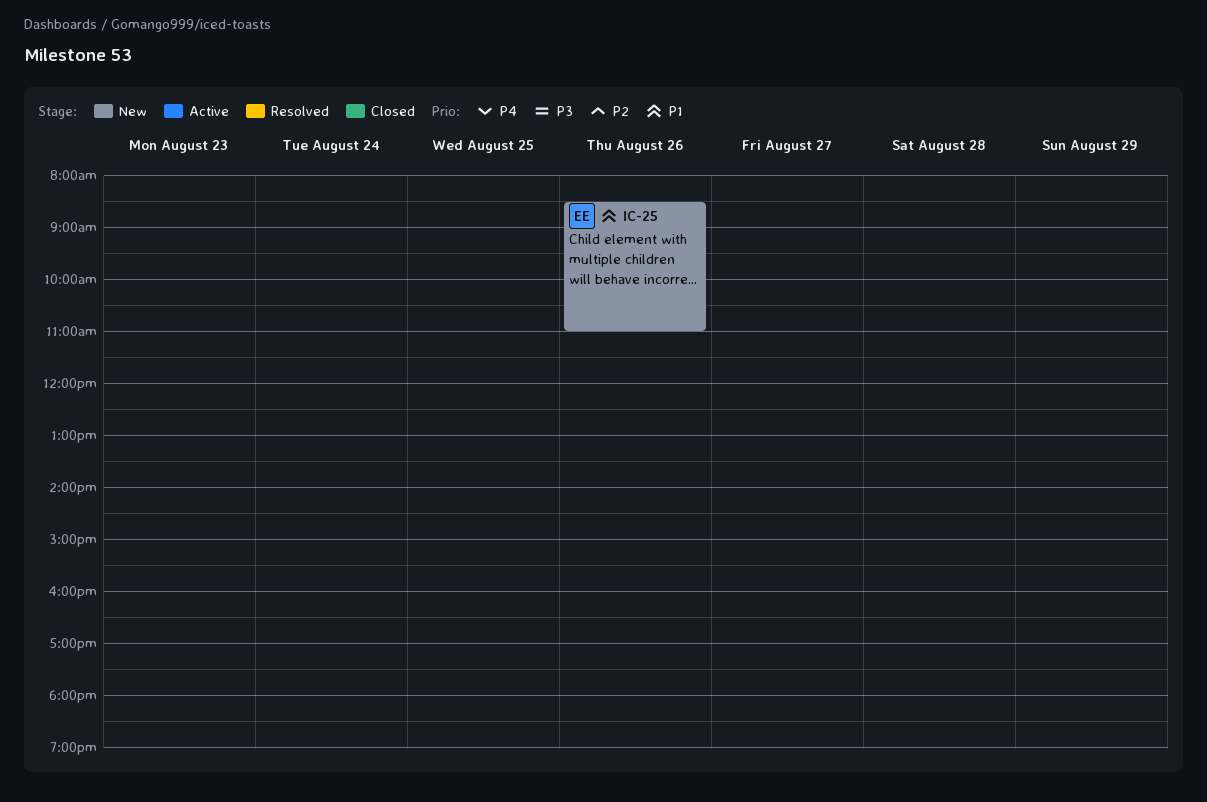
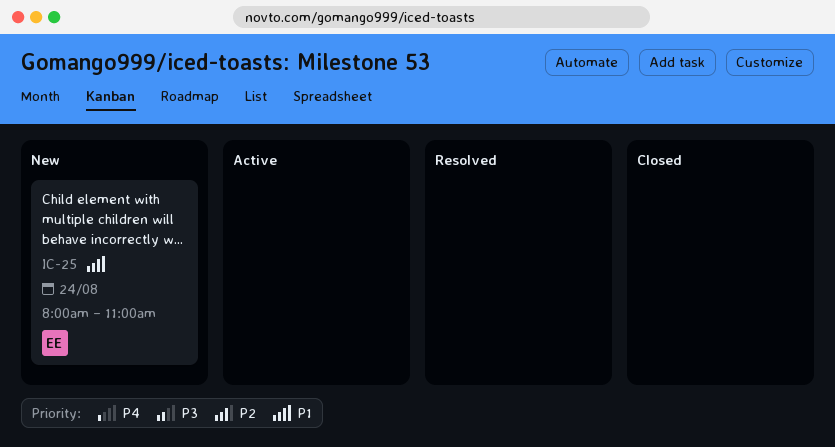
IC-25, day: Aug 26 -> Aug 24
IC-25, begins: 08:30 -> 08:00

